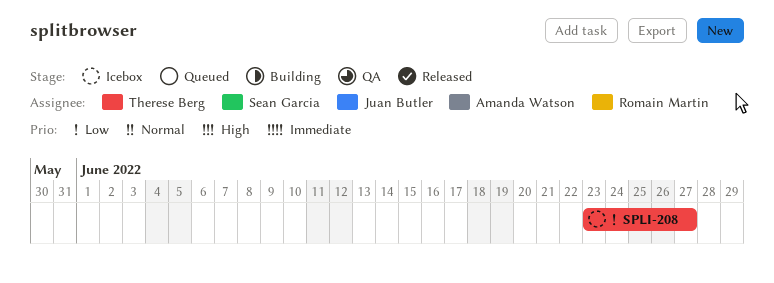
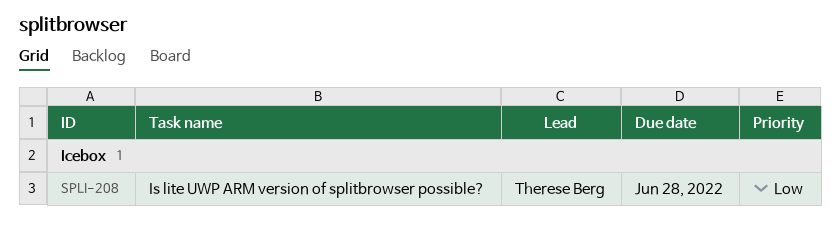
SPLI-208, due: Jun 27 -> Jun 28

